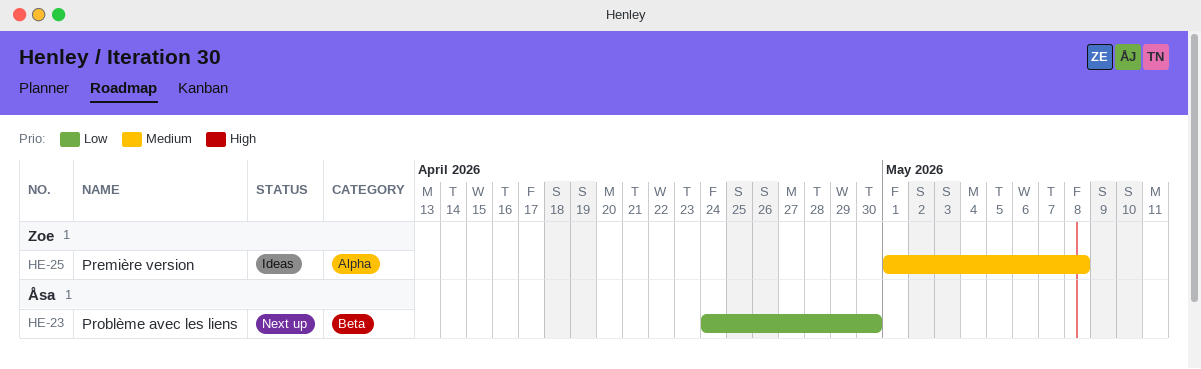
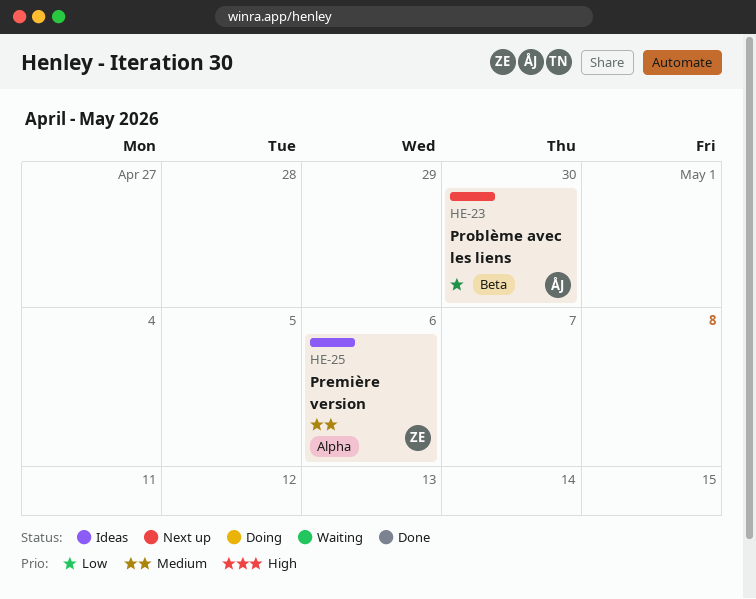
HE-25, due: May 8 -> May 6

